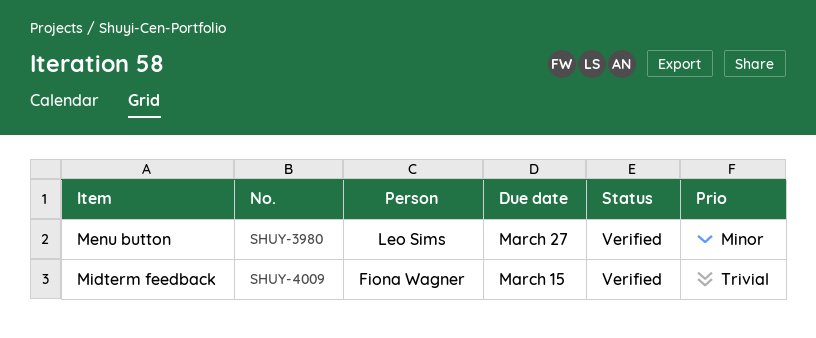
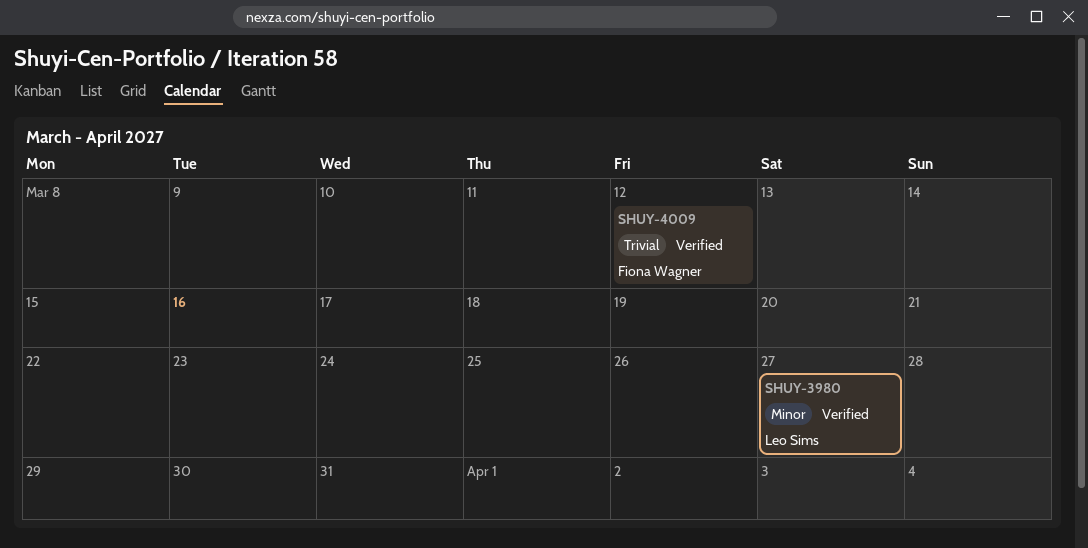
SHUY-4009, due: Mar 15 -> Mar 12

